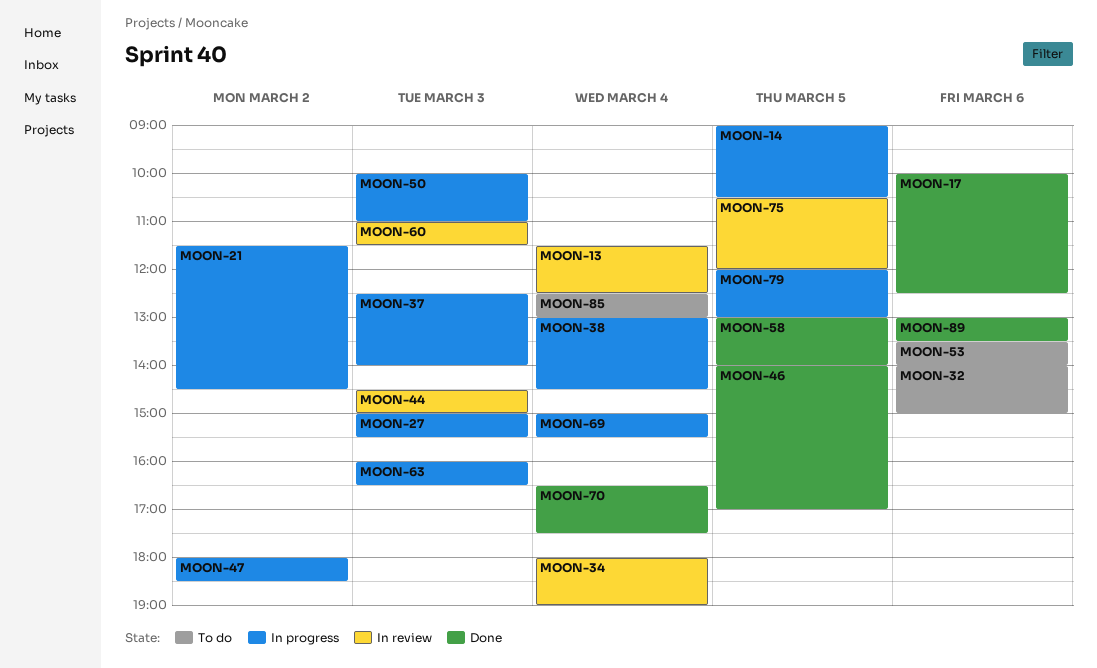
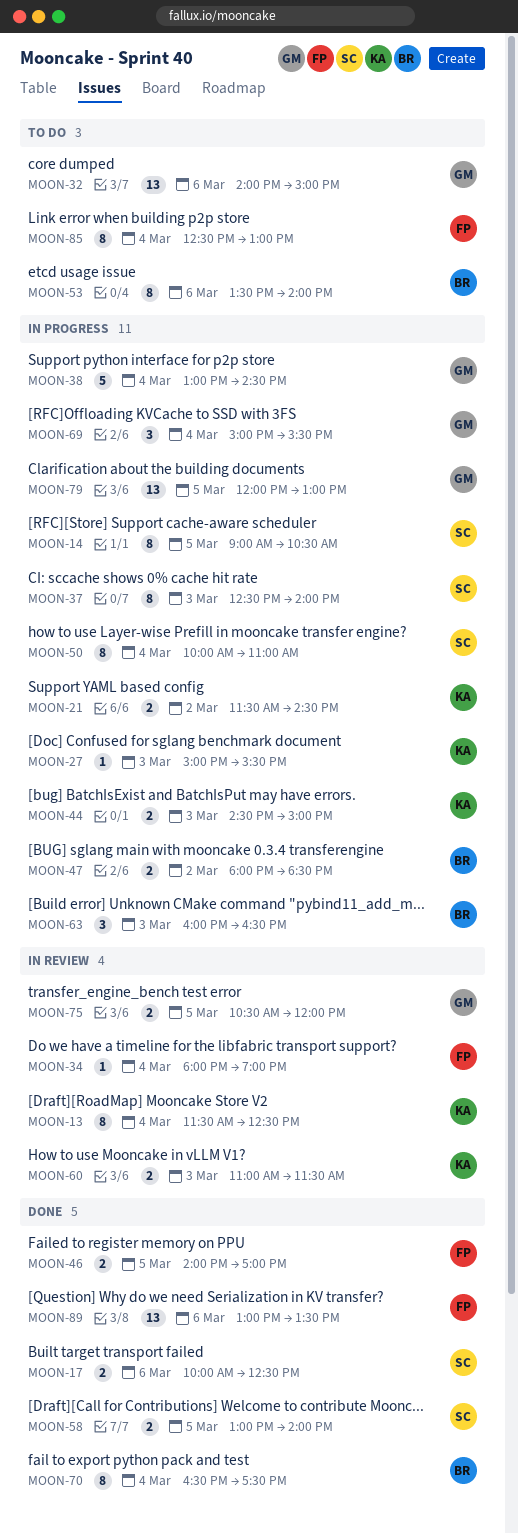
MOON-44, status: In review -> In progress
MOON-50, day: Mar 3 -> Mar 4

